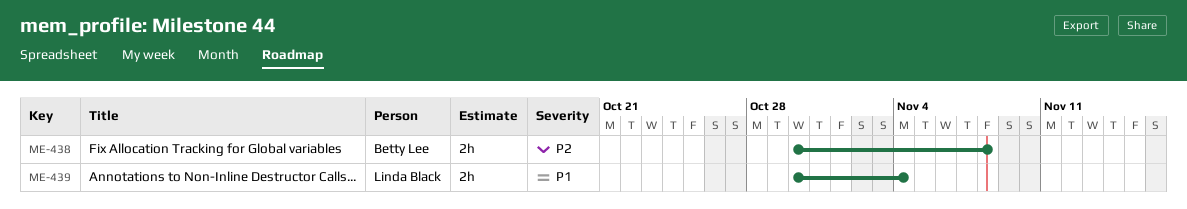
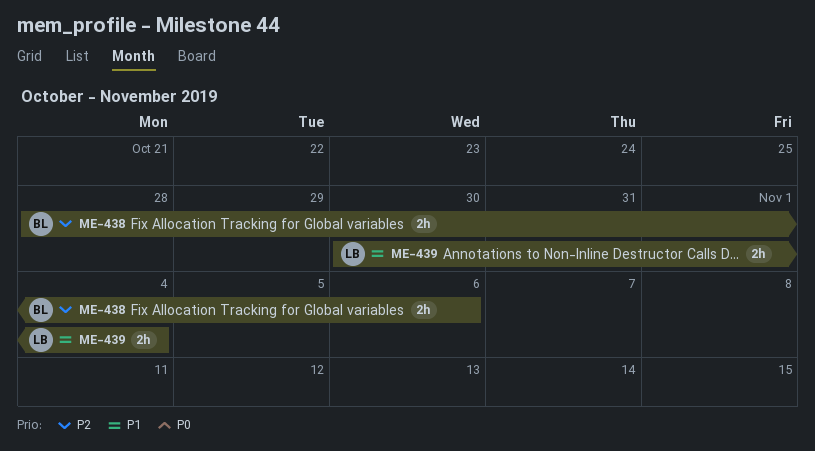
ME-438, start: Oct 30 -> Oct 28
ME-438, due: Nov 8 -> Nov 6

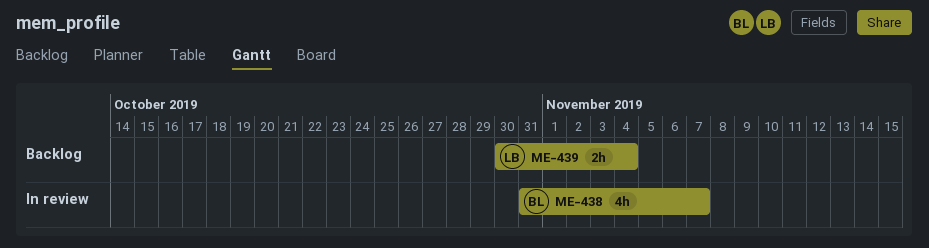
ME-438, estimate: 2h -> 4h
ME-438, start: Oct 28 -> Oct 31
ME-438, due: Nov 6 -> Nov 7

